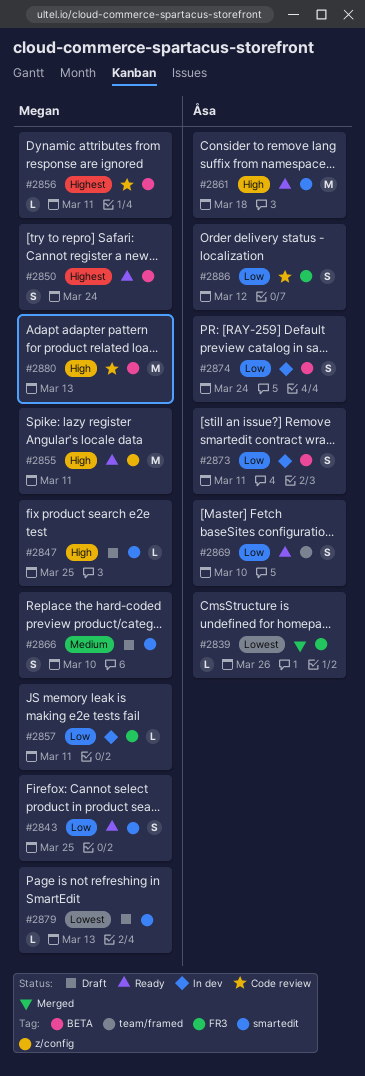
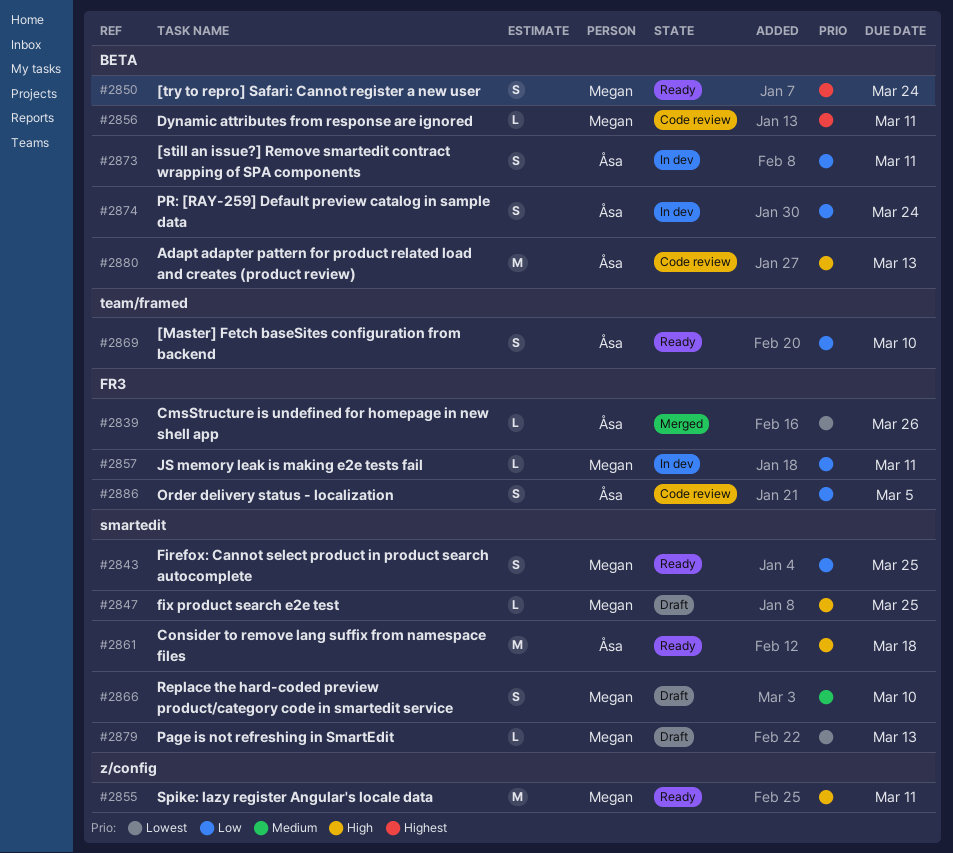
#2880, owner: Megan -> Åsa
#2886, due: Mar 12 -> Mar 5

